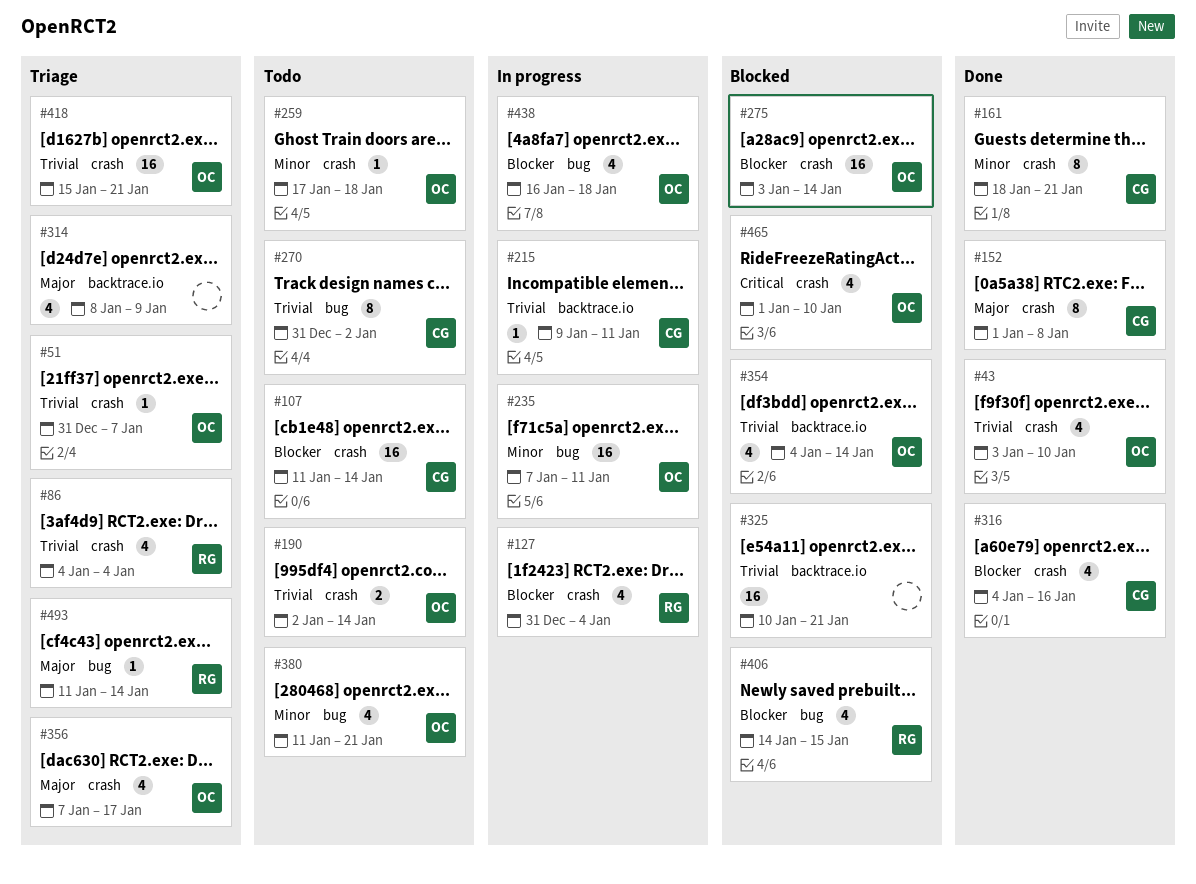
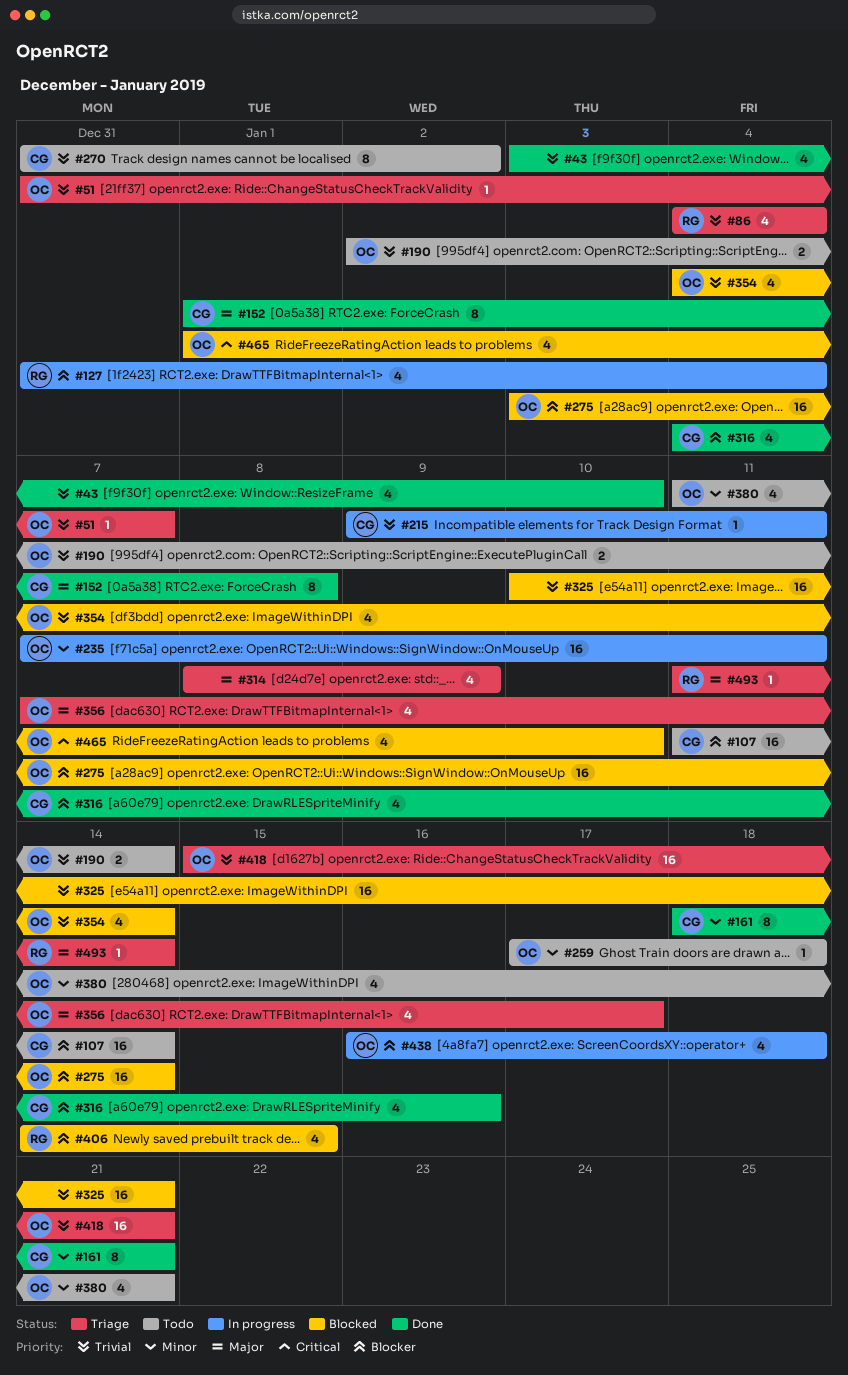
#43, owner: OC -> none

